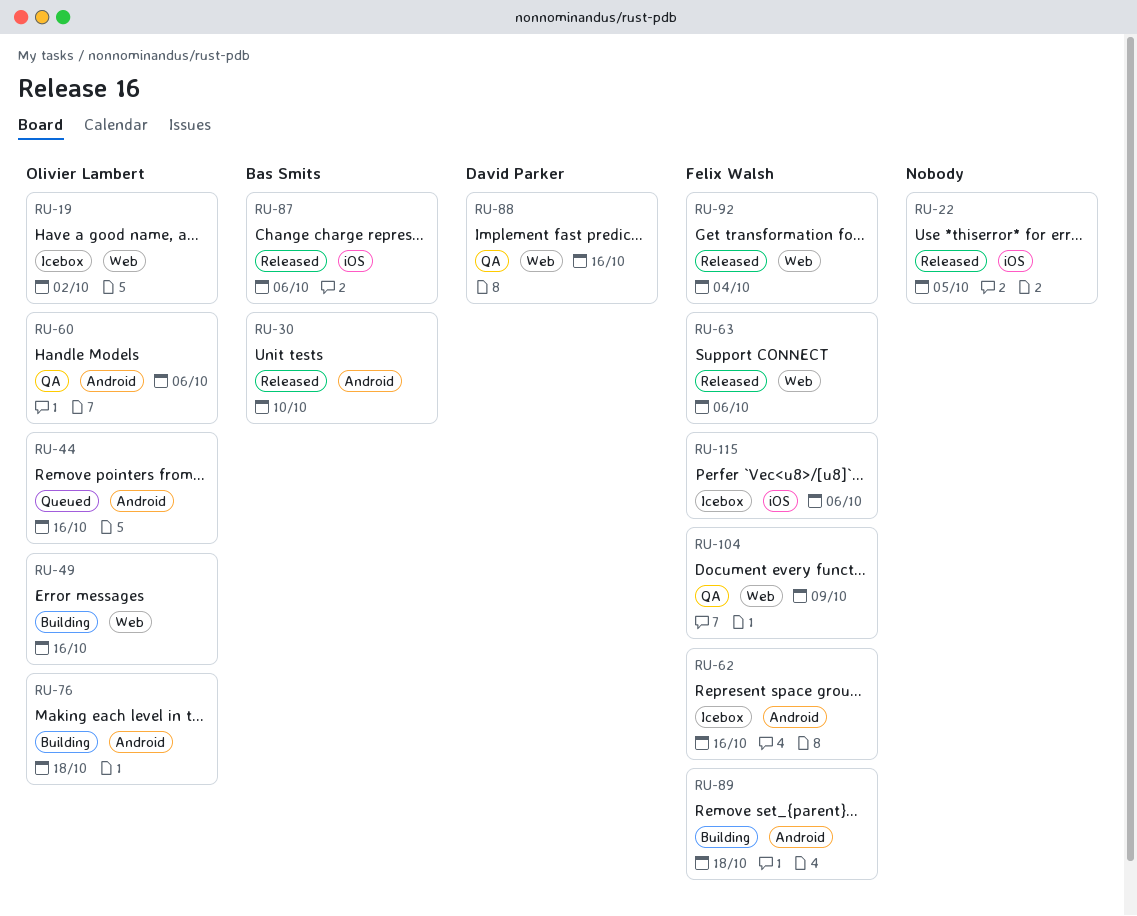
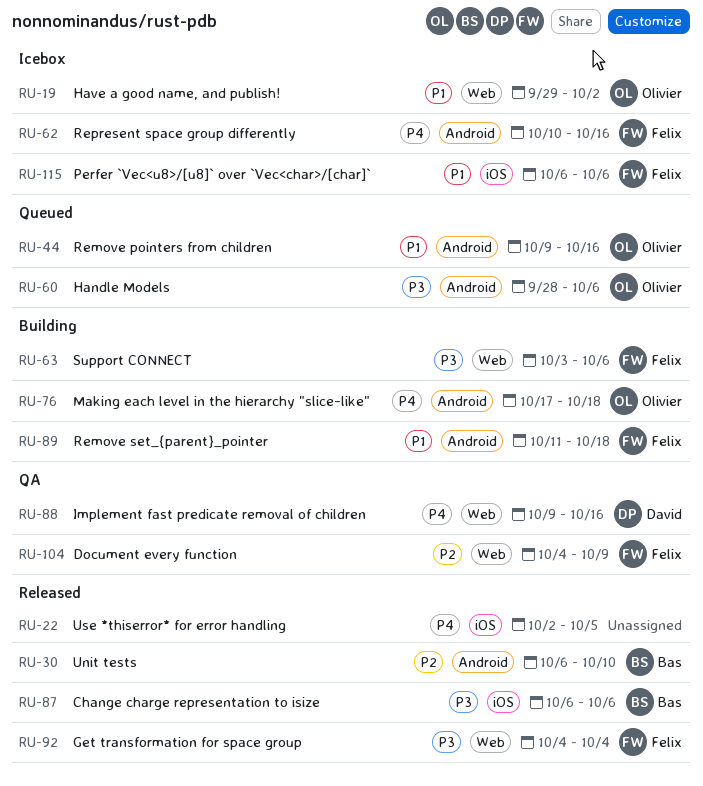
RU-49: present -> none
RU-60, status: QA -> Queued
RU-63, status: Released -> Building

